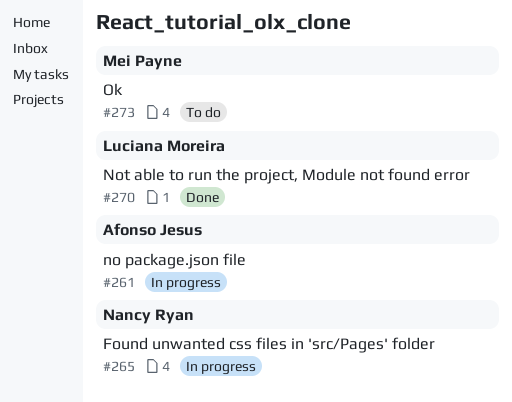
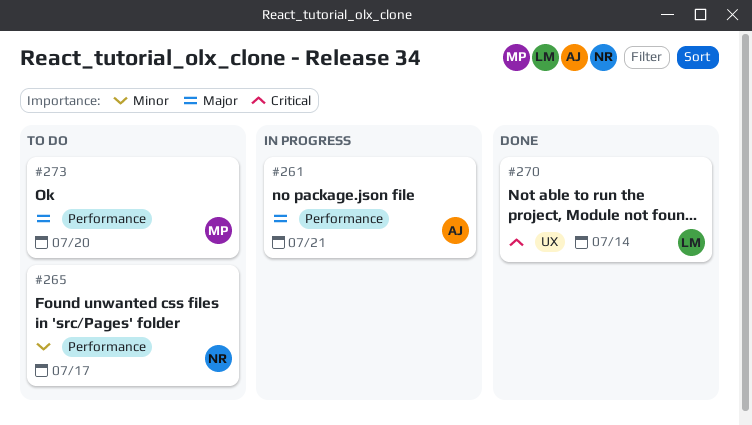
#265, status: In progress -> To do

